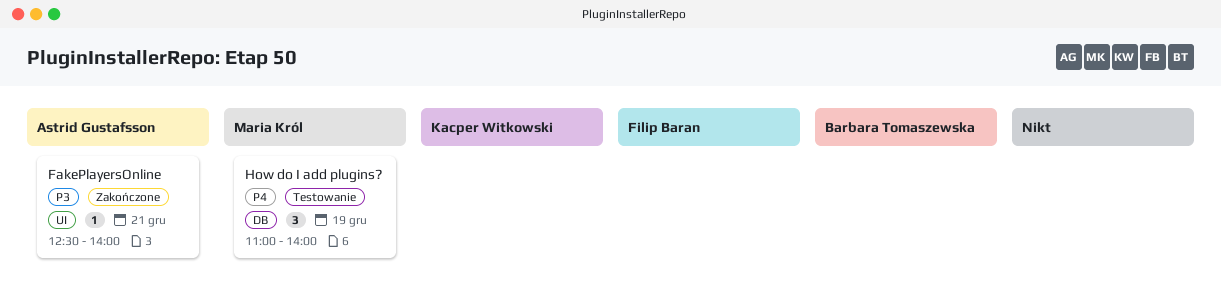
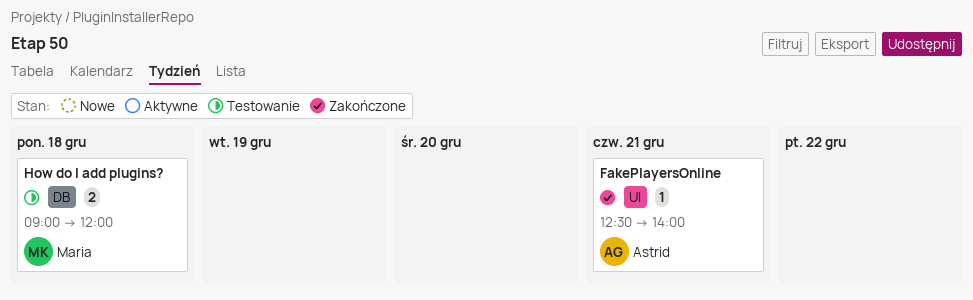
How do I add plugins?, estimate: 3 -> 2
How do I add plugins?, day: Dec 19 -> Dec 18
How do I add plugins?, begins: 11:00 -> 09:00
How do I add plugins?, ends: 14:00 -> 12:00

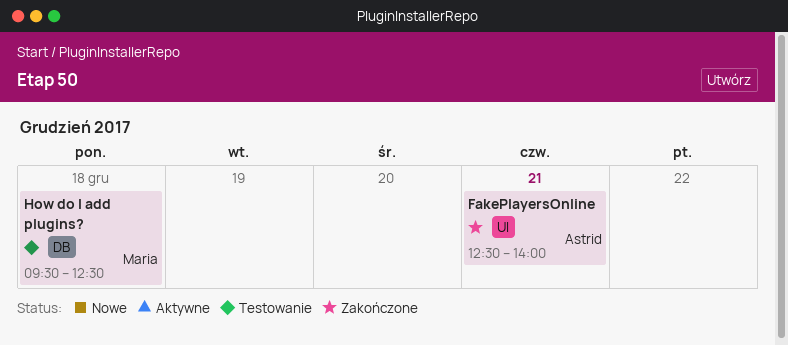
How do I add plugins?, begins: 09:00 -> 09:30
How do I add plugins?, ends: 12:00 -> 12:30

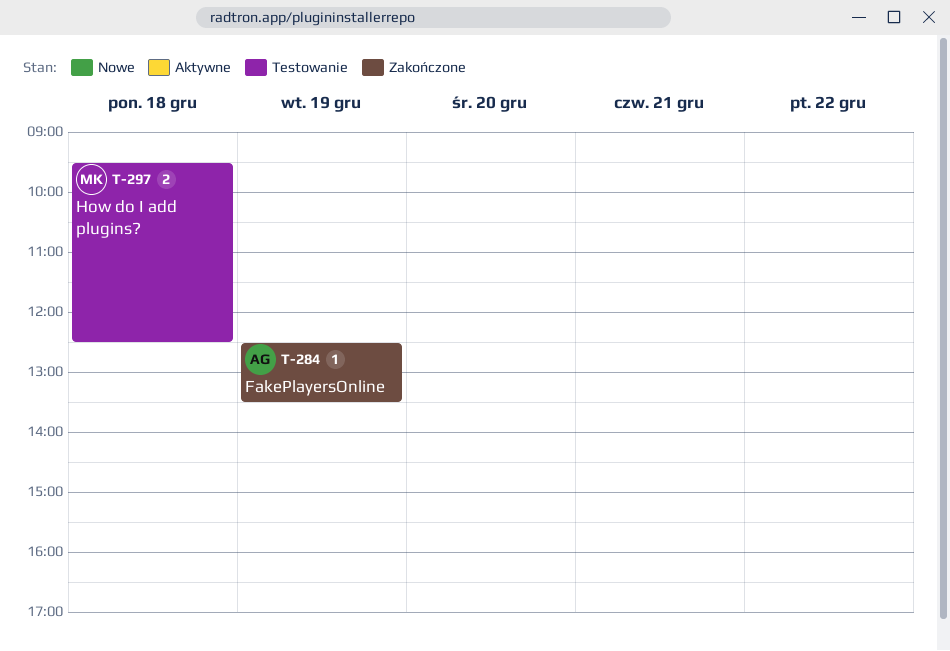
FakePlayersOnline, day: Dec 21 -> Dec 19
FakePlayersOnline, ends: 14:00 -> 13:30

